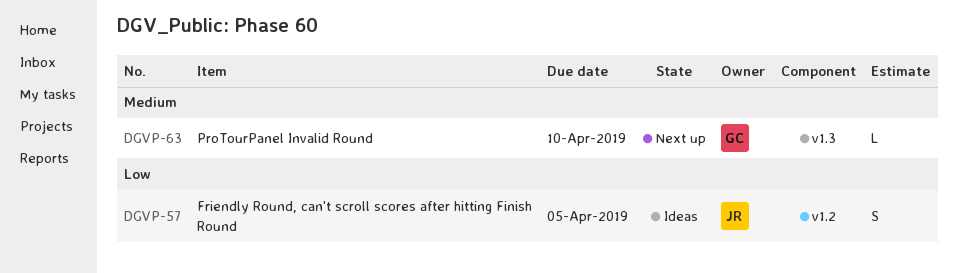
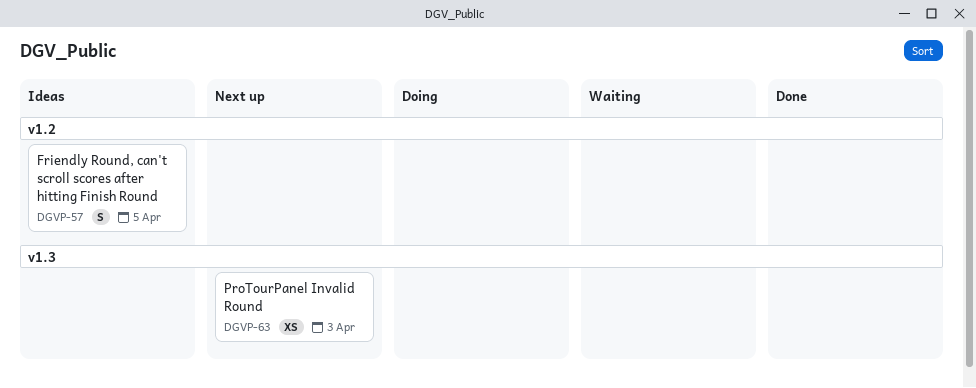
DGVP-63, estimate: L -> XS
DGVP-63, due: Apr 10 -> Apr 3

